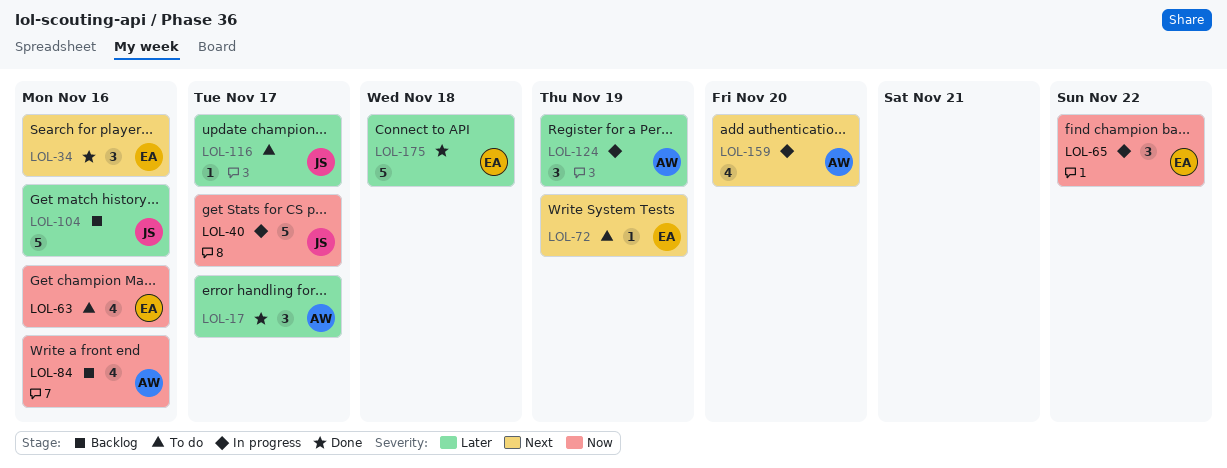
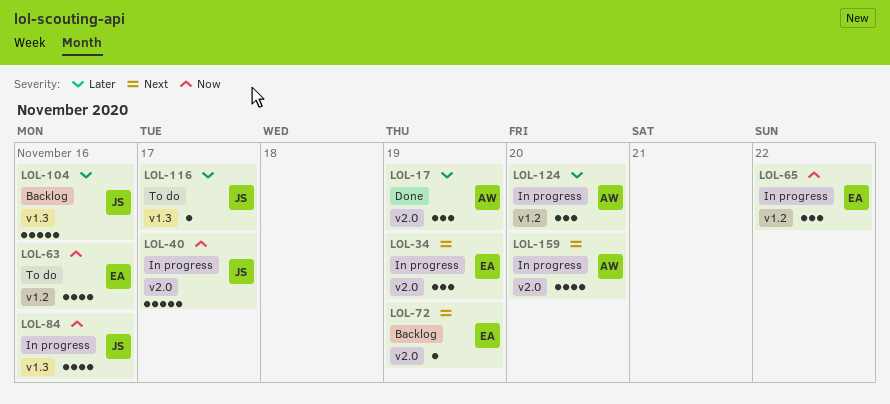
LOL-17, due: Nov 17 -> Nov 19
LOL-34, status: Done -> In progress
LOL-34, due: Nov 16 -> Nov 19
LOL-72, status: To do -> Backlog
LOL-84, status: Backlog -> In progress
LOL-84, owner: AW -> JS
LOL-124, due: Nov 19 -> Nov 20
LOL-175: present -> none

